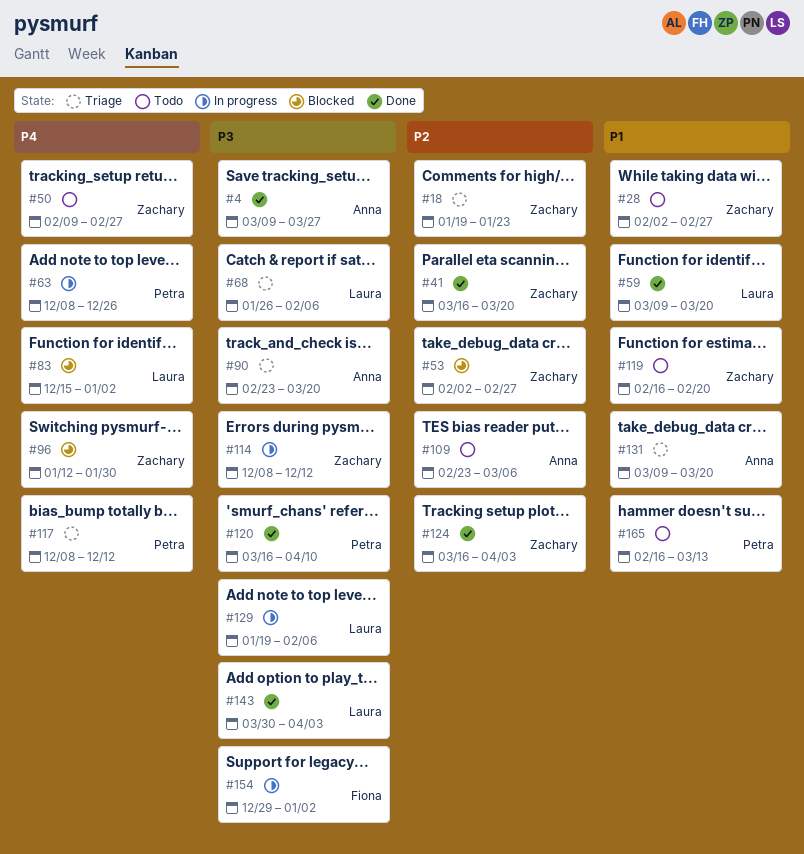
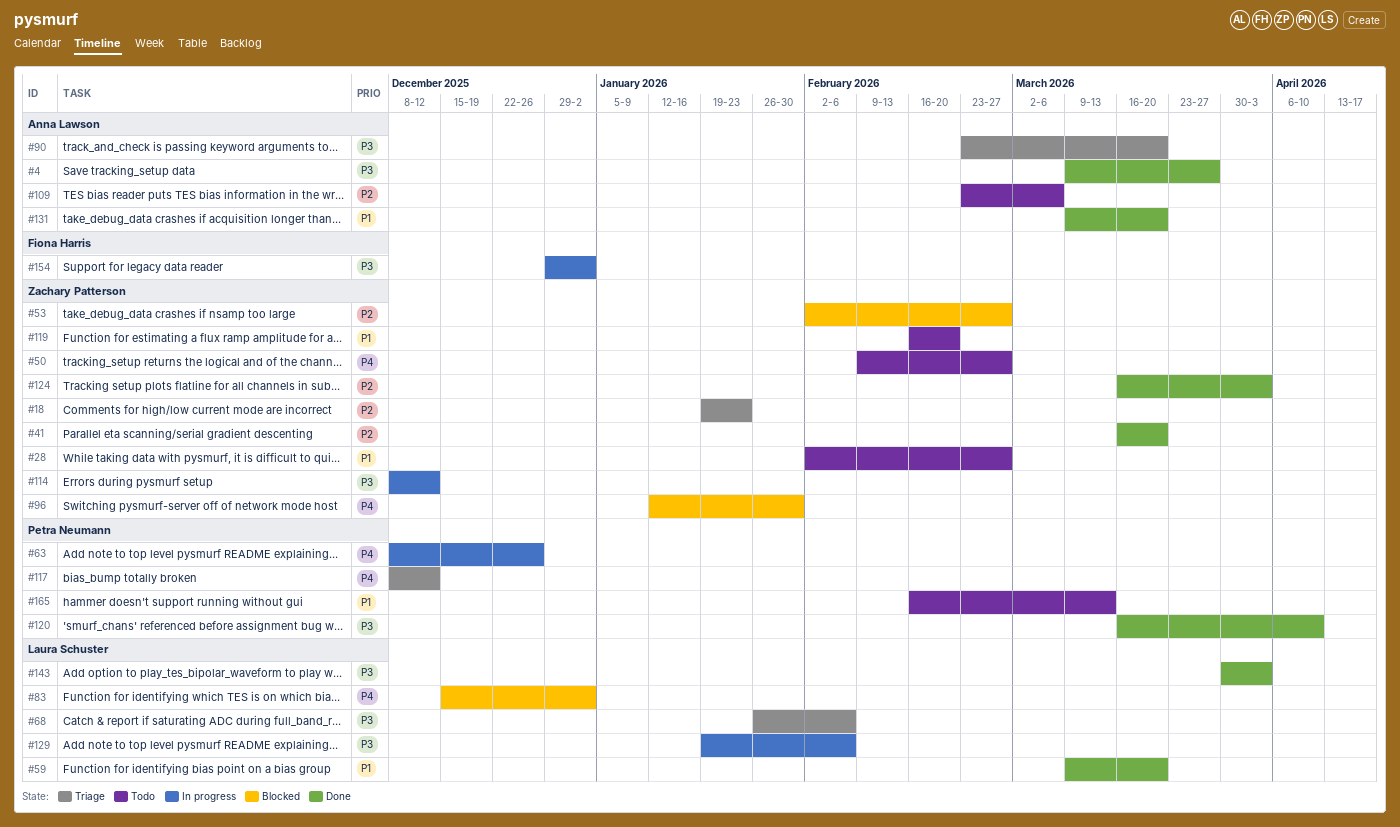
#131, status: Triage -> Done

